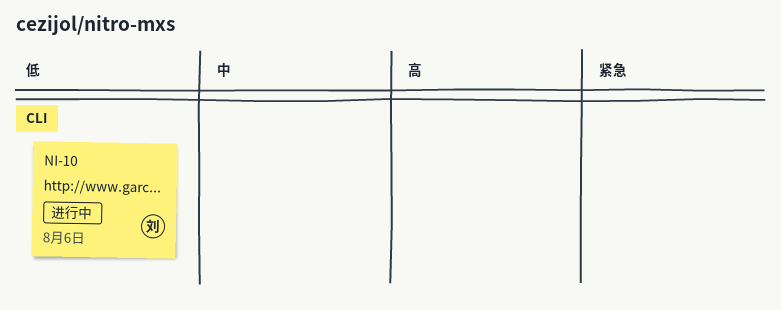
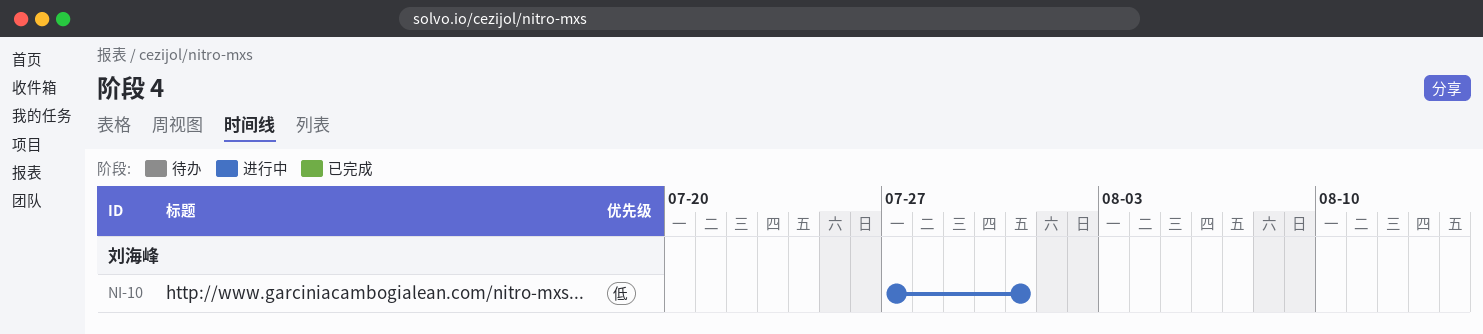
NI-10, due: Aug 6 -> Jul 31

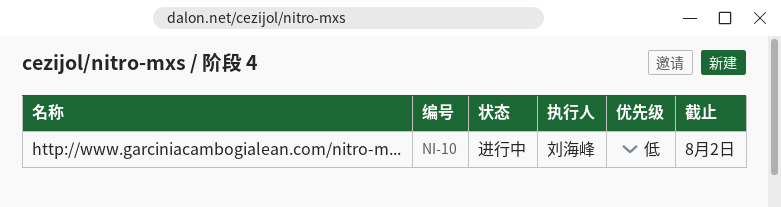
NI-10, due: Jul 31 -> Aug 2

